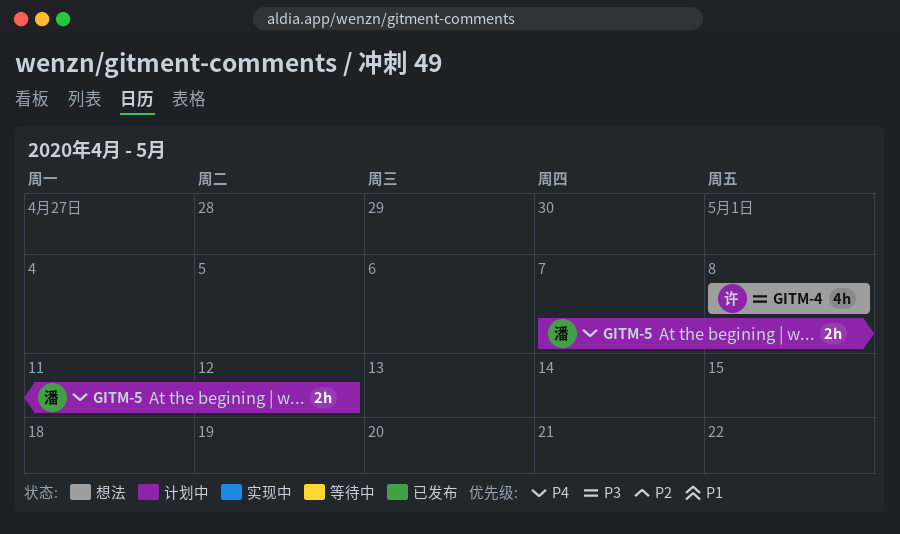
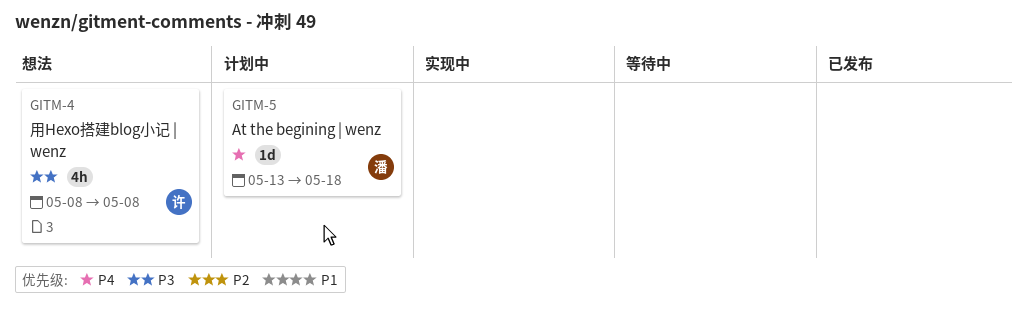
GITM-5, estimate: 2h -> 1d
GITM-5, start: May 7 -> May 13
GITM-5, due: May 12 -> May 18

